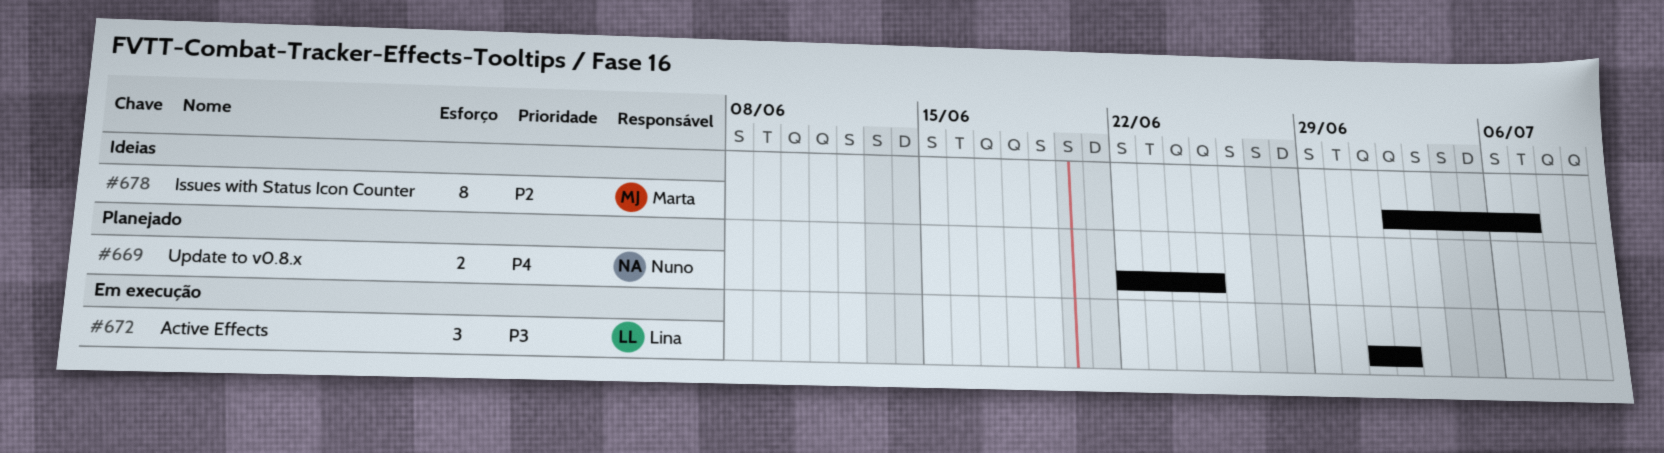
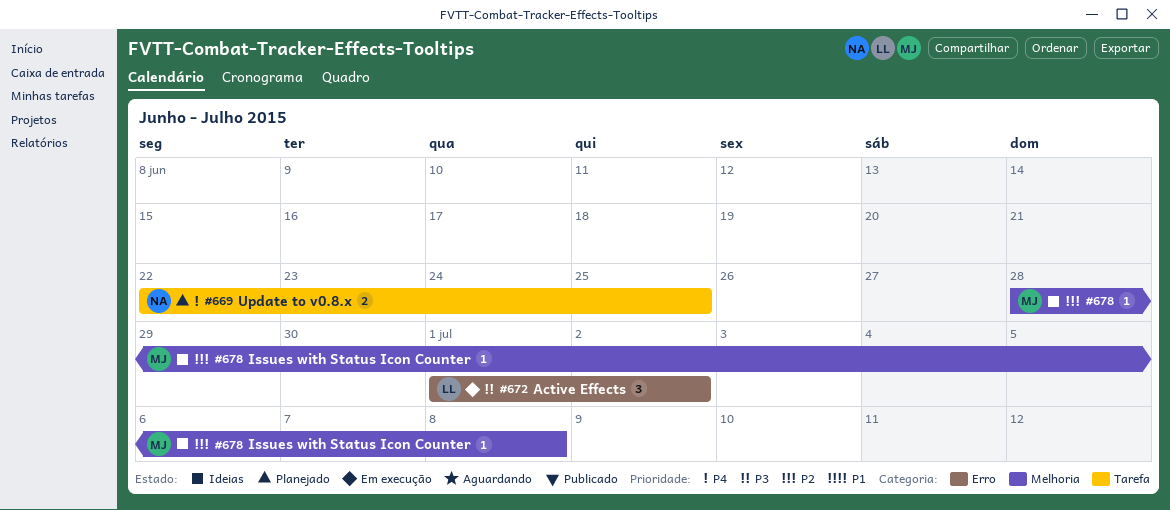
#678, estimate: 8 -> 1
#678, start: Jul 2 -> Jun 28
#678, due: Jul 7 -> Jul 8

